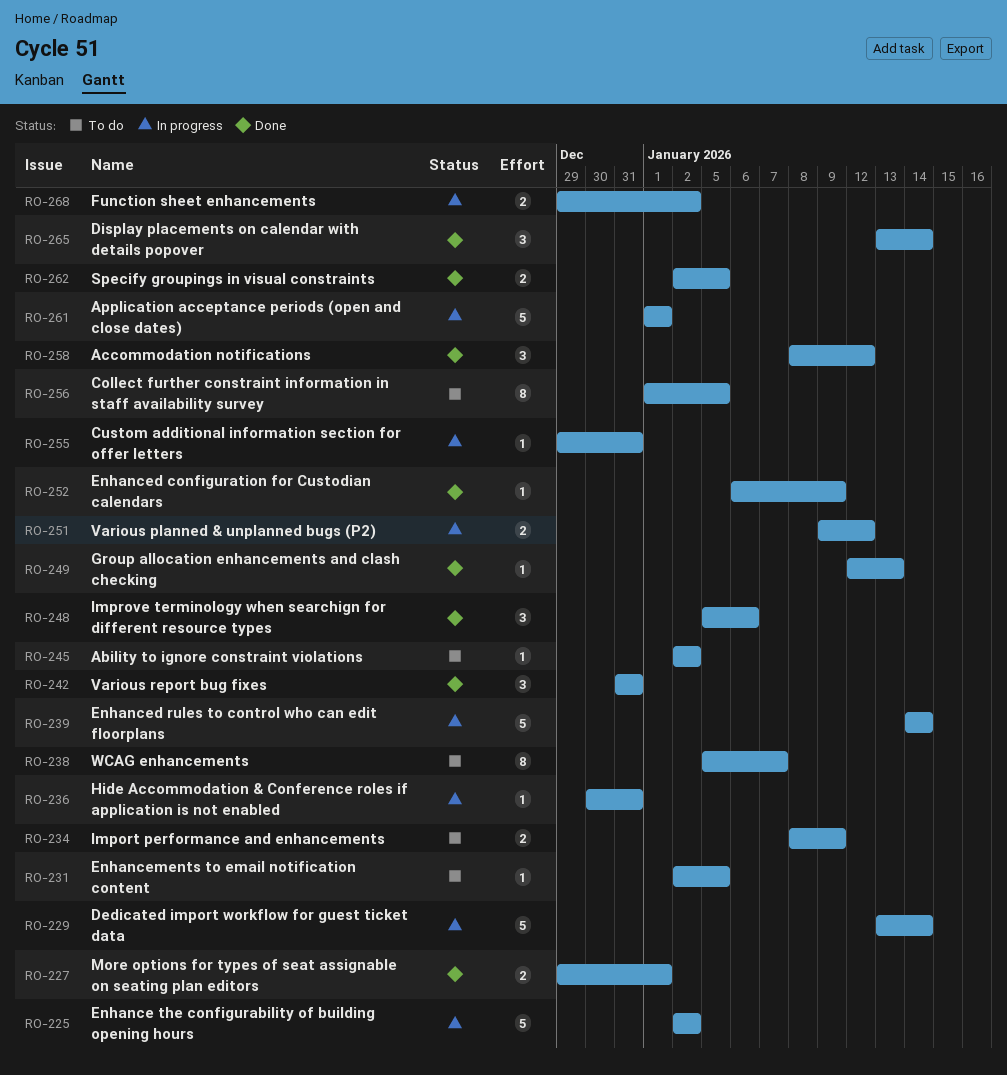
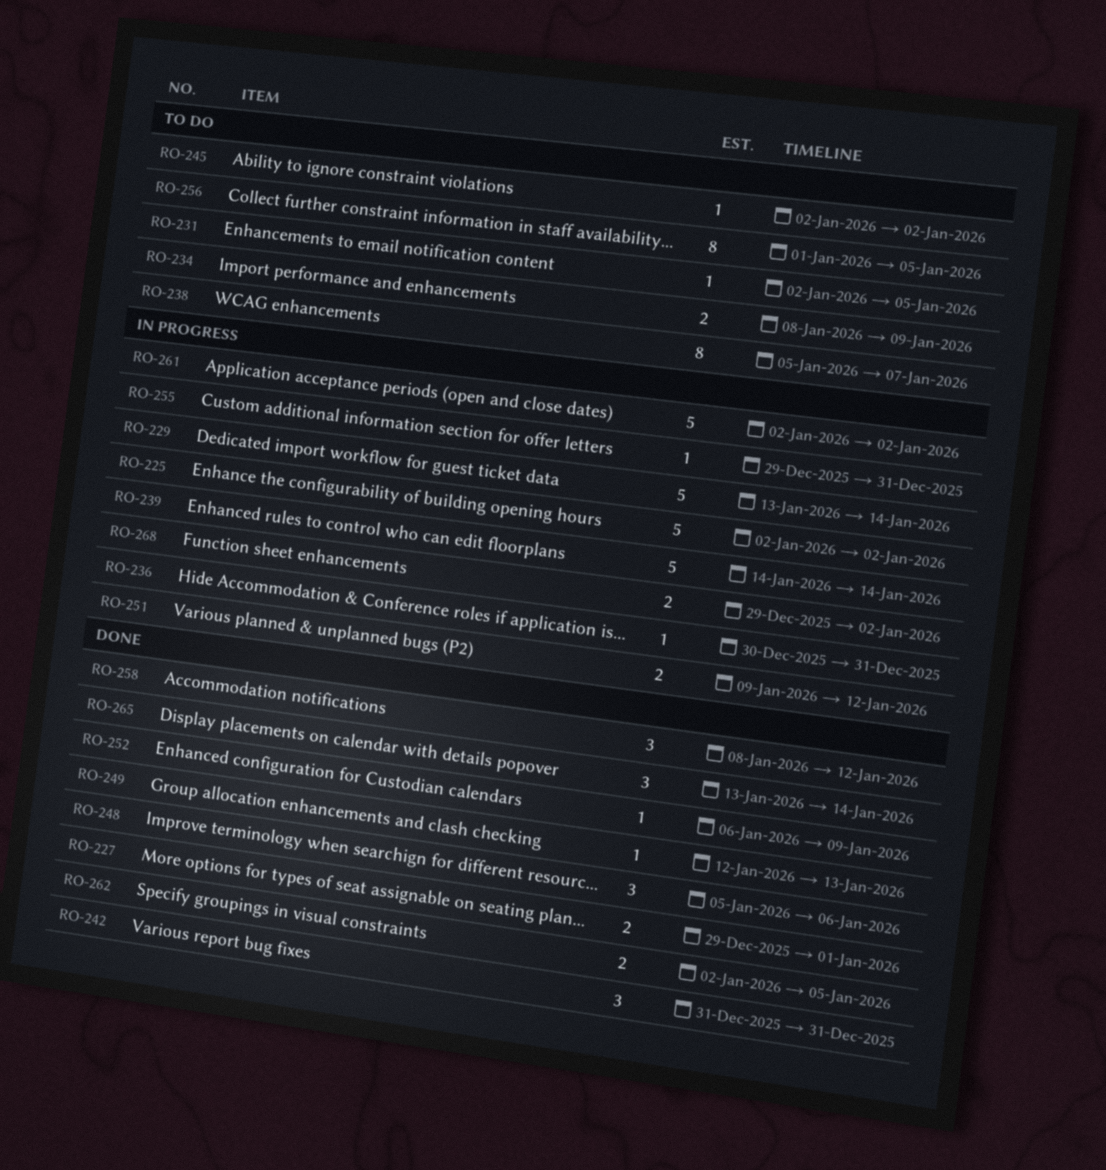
RO-261, start: Jan 1 -> Jan 2
RO-261, due: Jan 1 -> Jan 2

